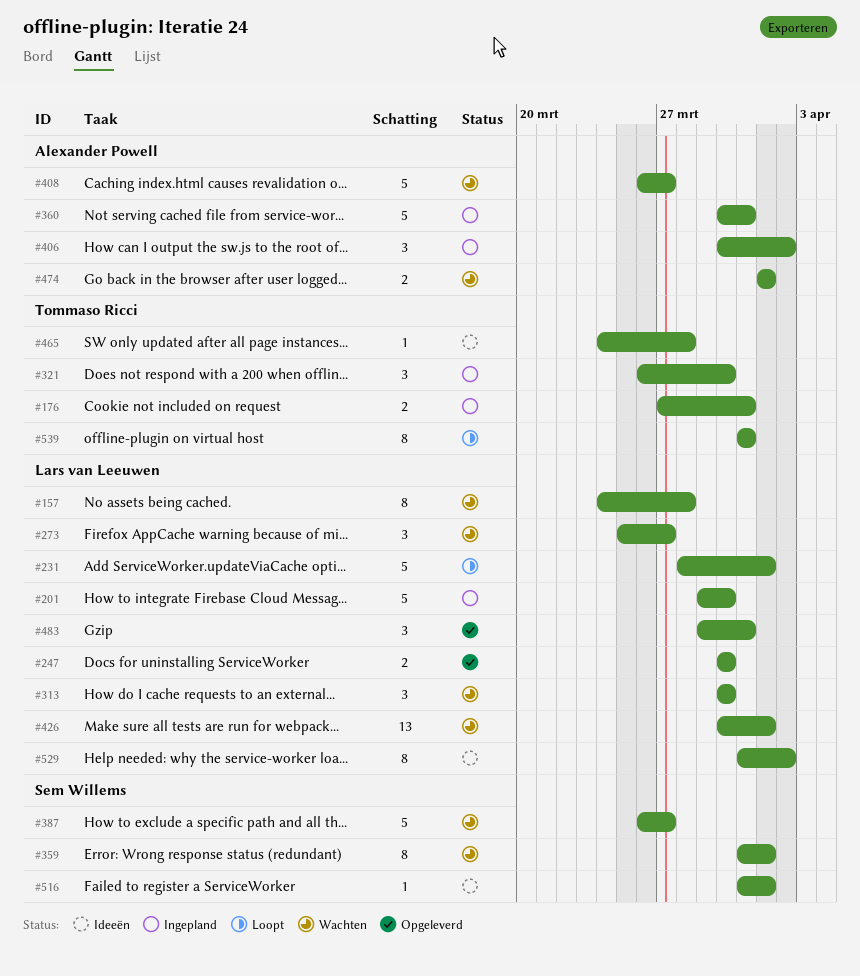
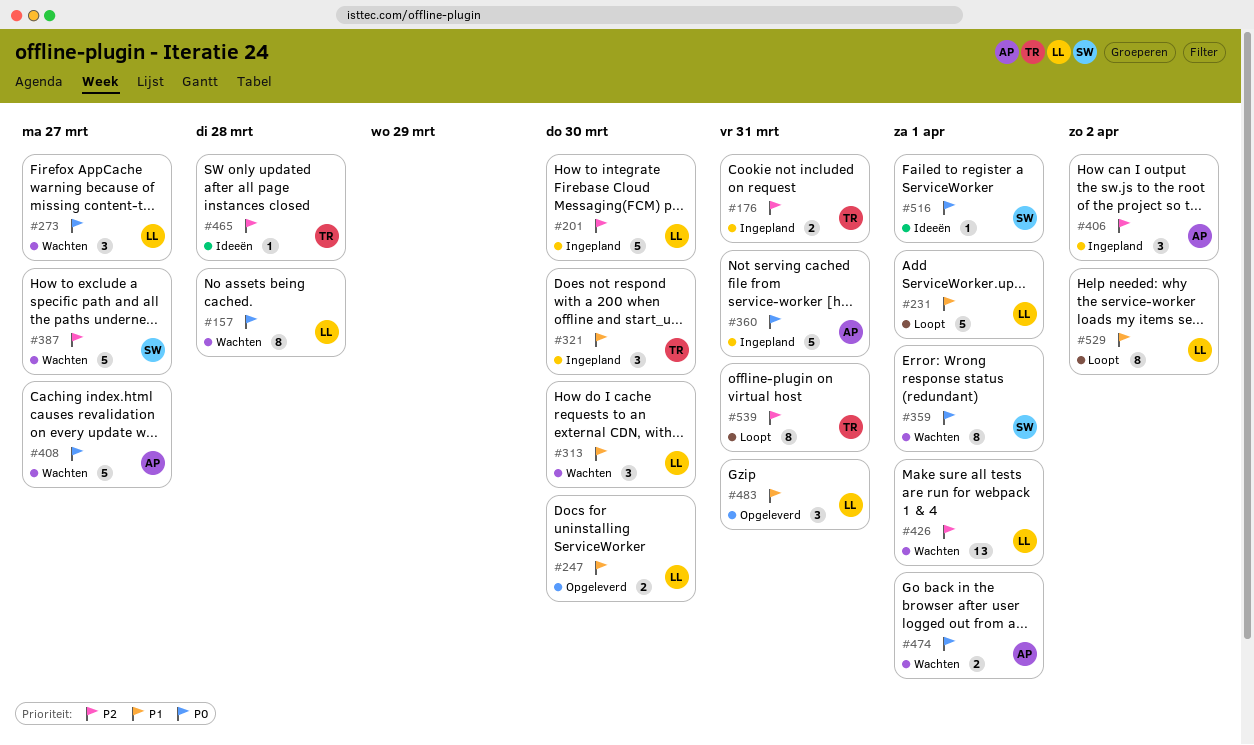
#529, status: Ideeën -> Loopt

